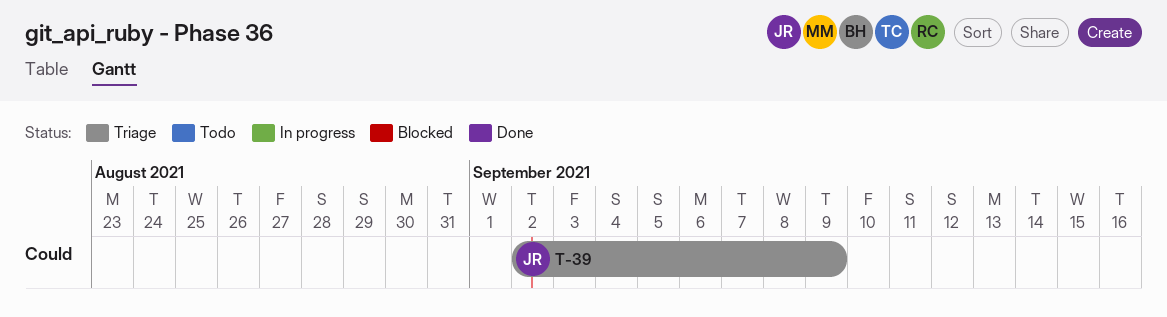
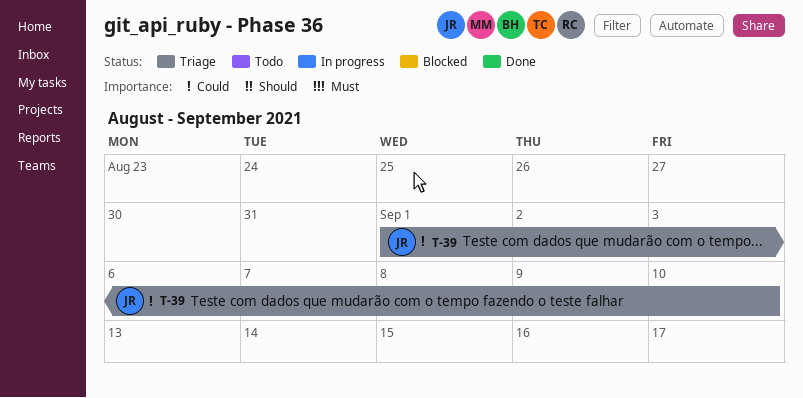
T-39, start: Sep 2 -> Sep 1
T-39, due: Sep 9 -> Sep 10

